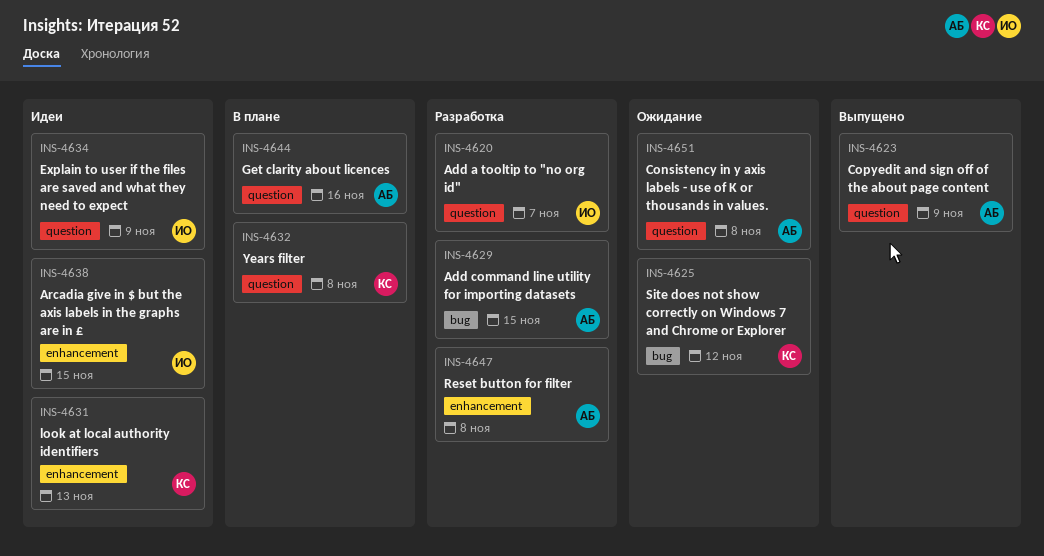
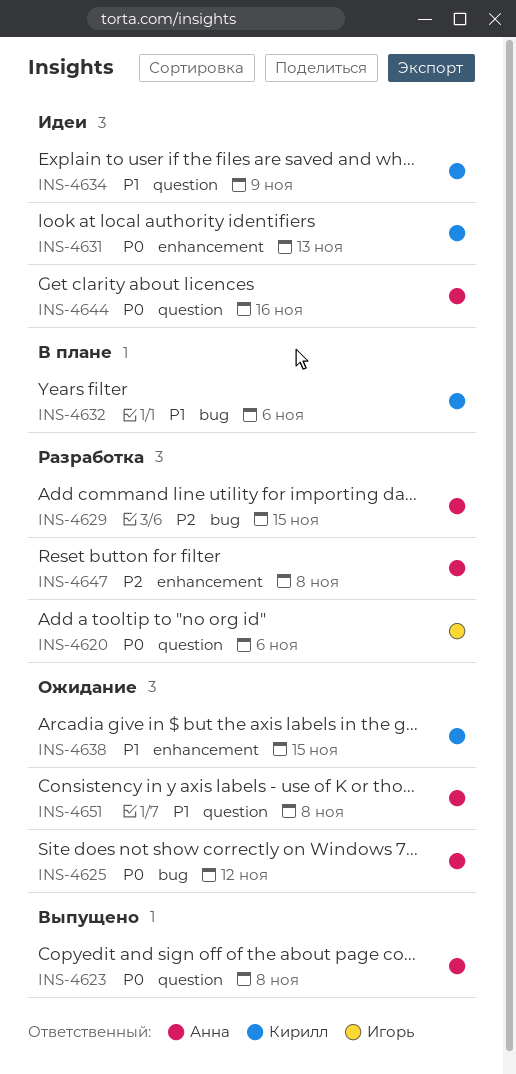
INS-4620, due: Nov 7 -> Nov 6
INS-4623, due: Nov 9 -> Nov 8
INS-4625, owner: Кирилл -> Анна
INS-4632, label: question -> bug
INS-4632, due: Nov 8 -> Nov 6
INS-4634, owner: Игорь -> Кирилл
INS-4638, status: Идеи -> Ожидание
INS-4638, owner: Игорь -> Кирилл
INS-4644, status: В плане -> Идеи

